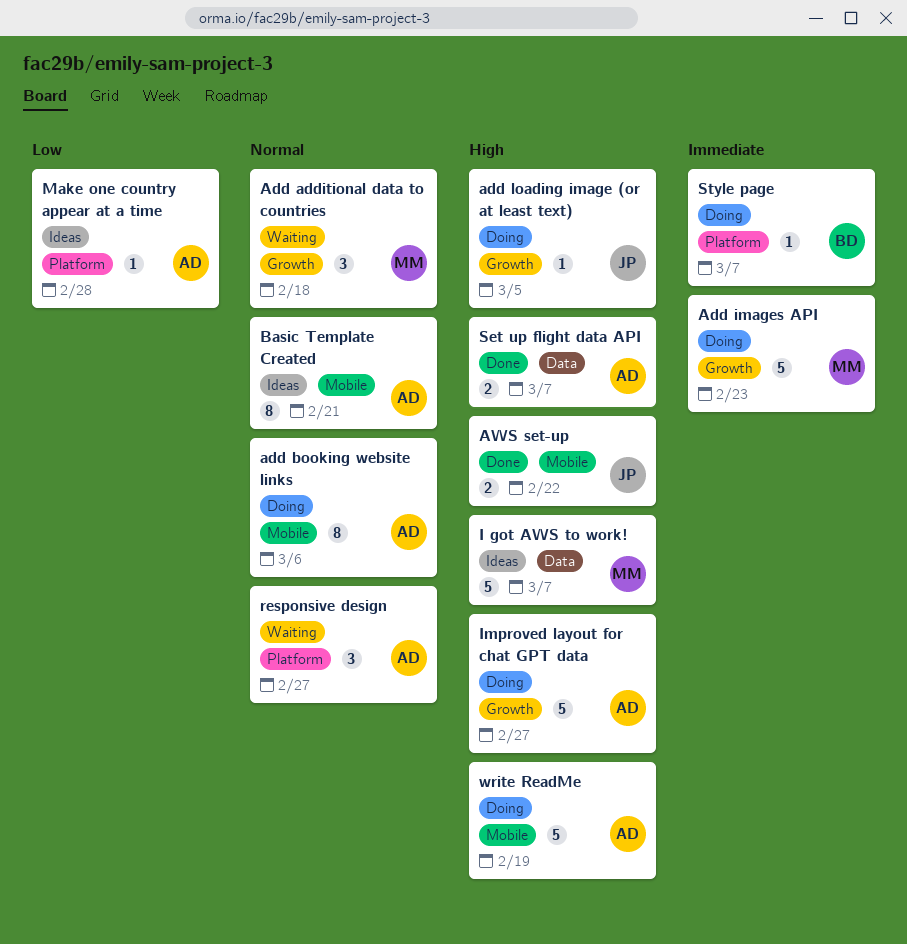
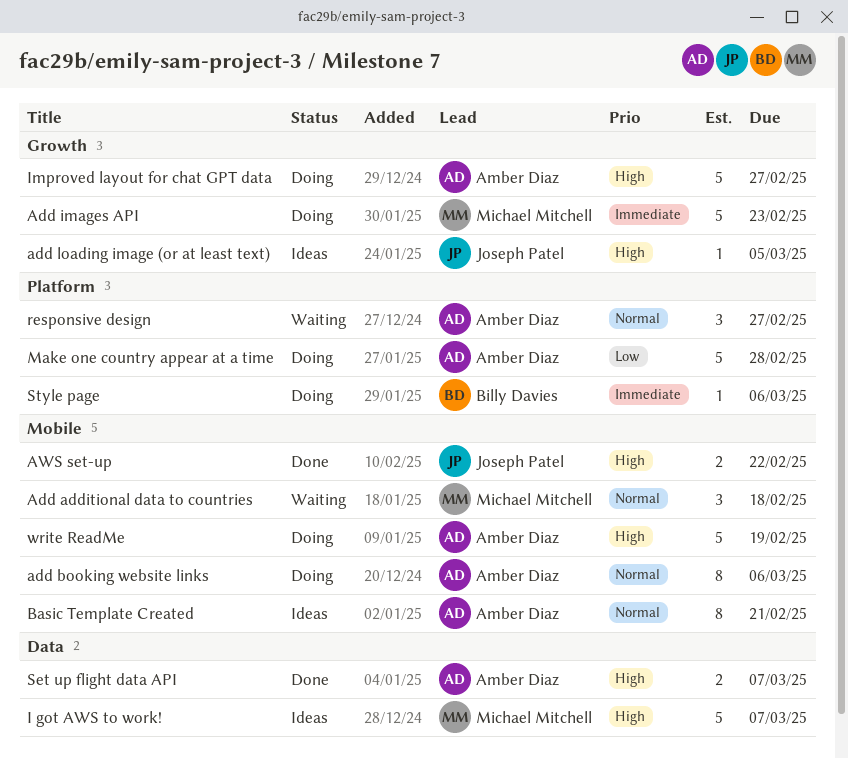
Add additional data to countries, label: Growth -> Mobile
add loading image (or at least text), status: Doing -> Ideas
Make one country appear at a time, status: Ideas -> Doing
Make one country appear at a time, estimate: 1 -> 5
Style page, due: Mar 7 -> Mar 6

